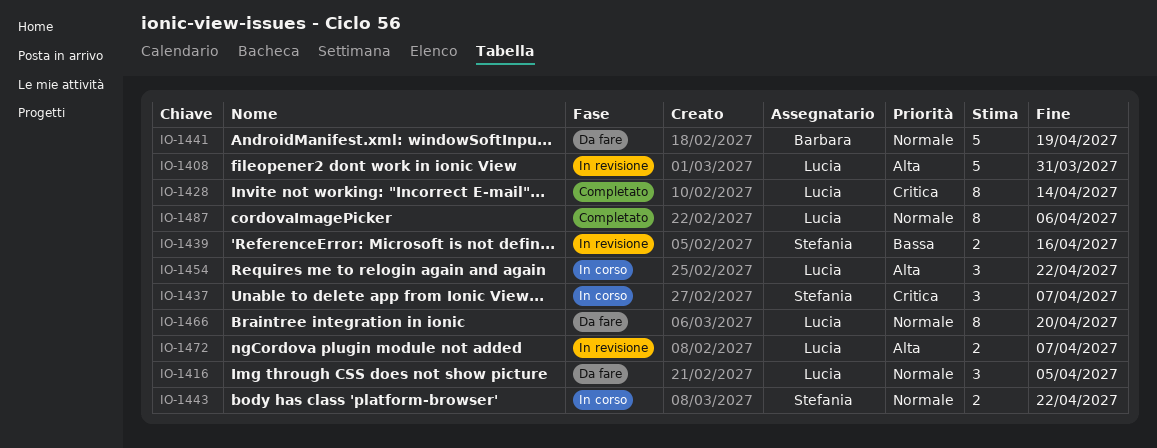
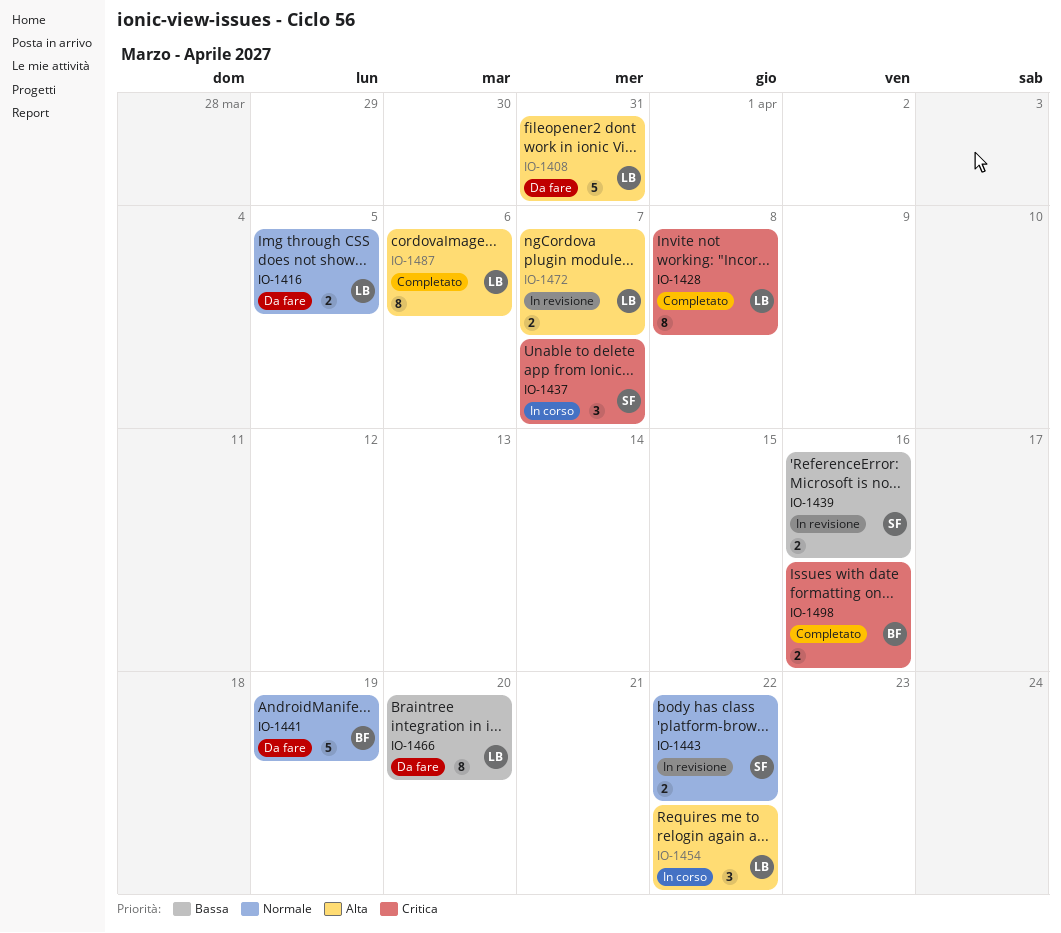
IO-1408, status: In revisione -> Da fare
IO-1416, estimate: 3 -> 2
IO-1428, due: Apr 14 -> Apr 8
IO-1443, status: In corso -> In revisione
IO-1466, priority: Normale -> Bassa
IO-1487, priority: Normale -> Alta
IO-1498: none -> present

